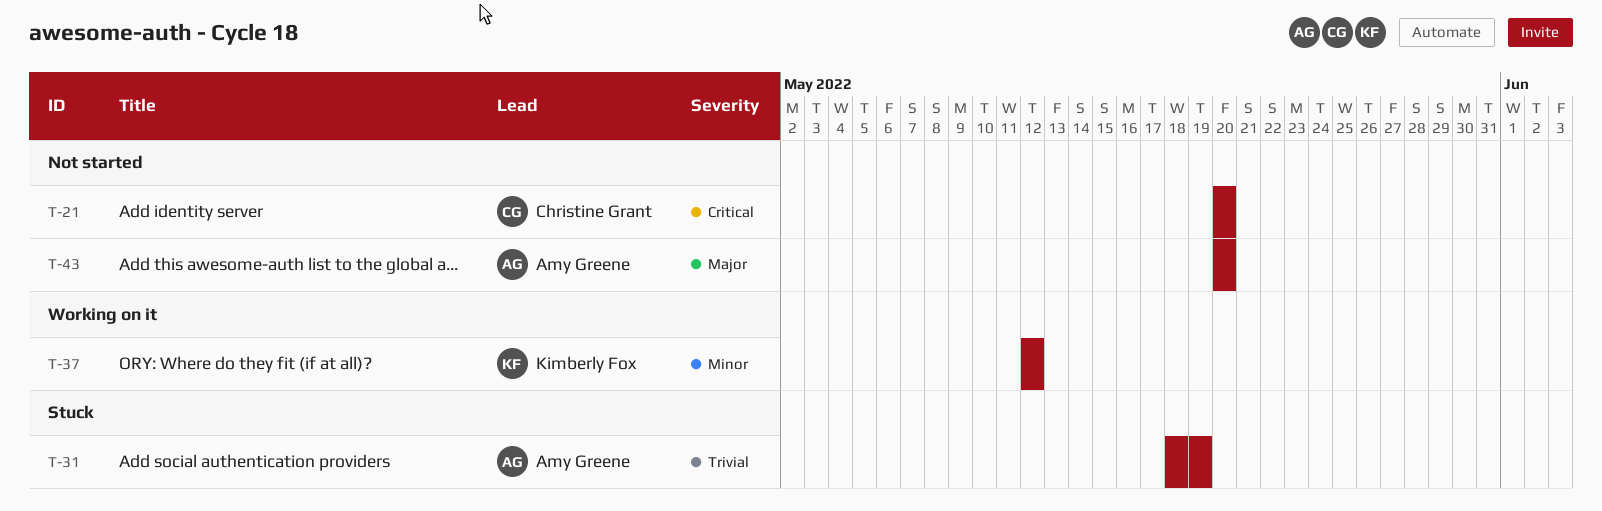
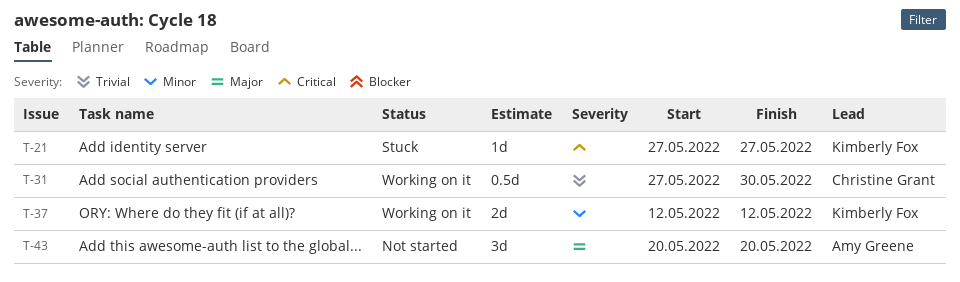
T-21, status: Not started -> Stuck
T-21, owner: Christine Grant -> Kimberly Fox
T-21, start: May 20 -> May 27
T-21, due: May 20 -> May 27
T-31, status: Stuck -> Working on it
T-31, owner: Amy Greene -> Christine Grant
T-31, start: May 18 -> May 27
T-31, due: May 19 -> May 30

